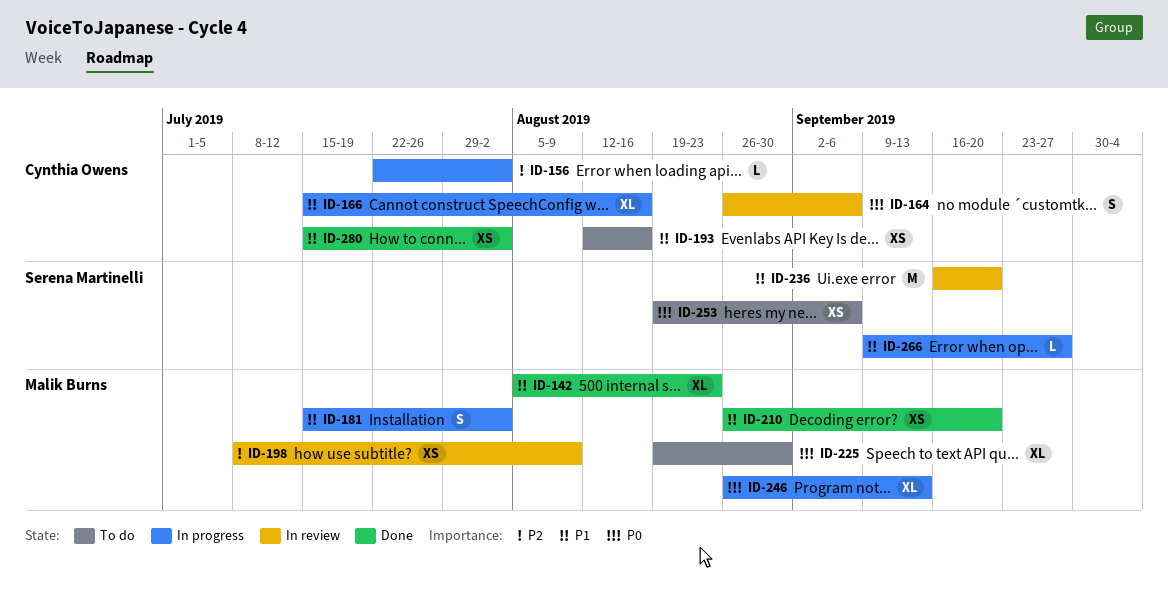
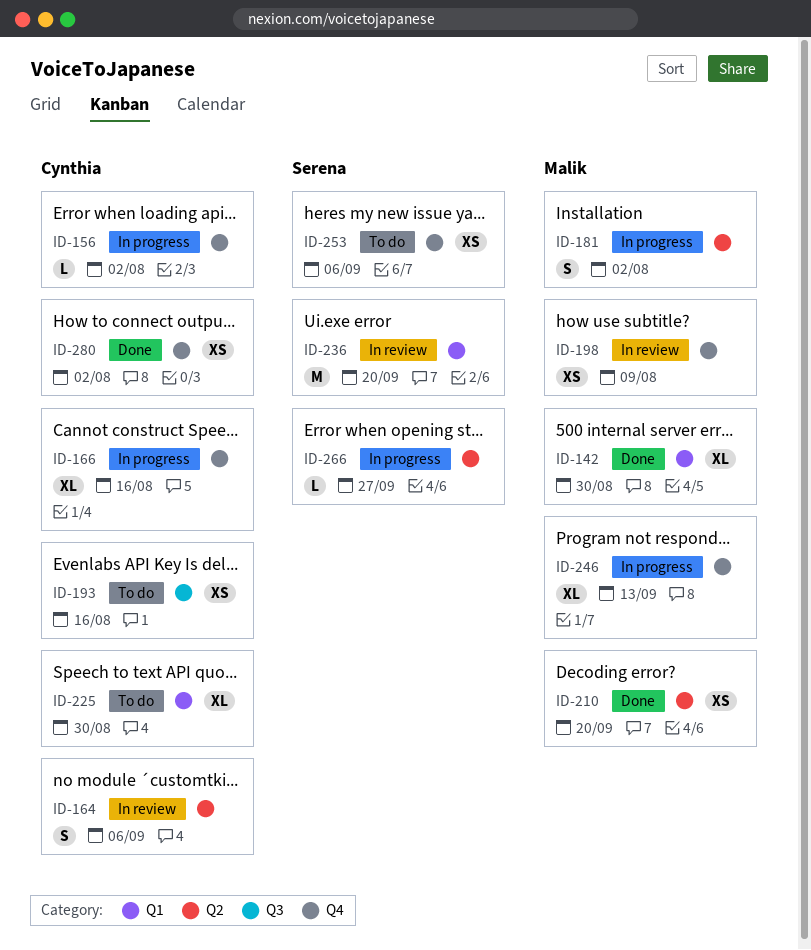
ID-142, due: Aug 23 -> Aug 30
ID-225, owner: Malik Burns -> Cynthia Owens

